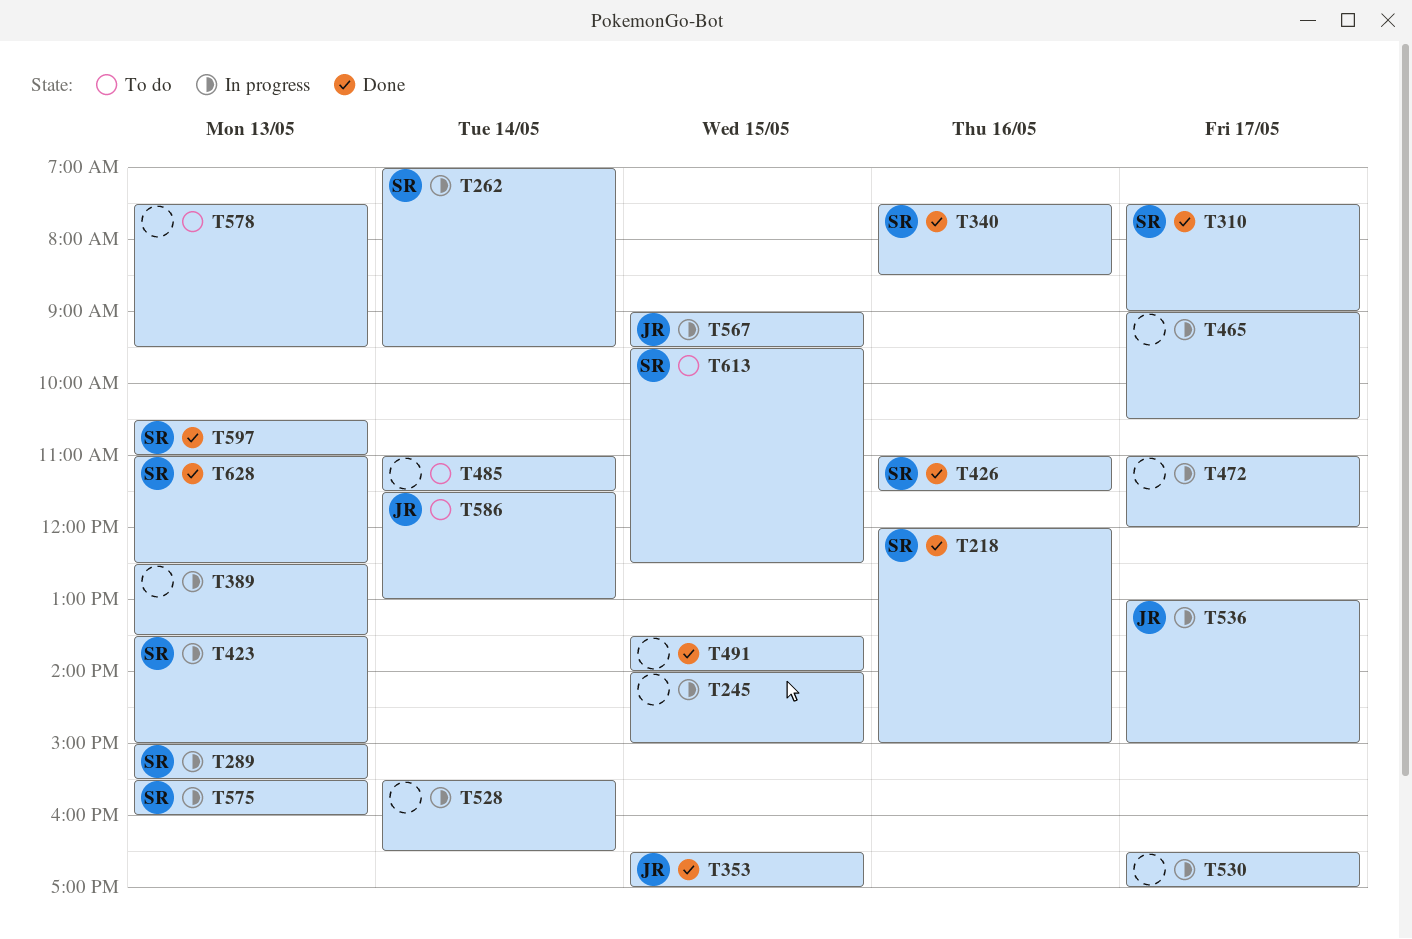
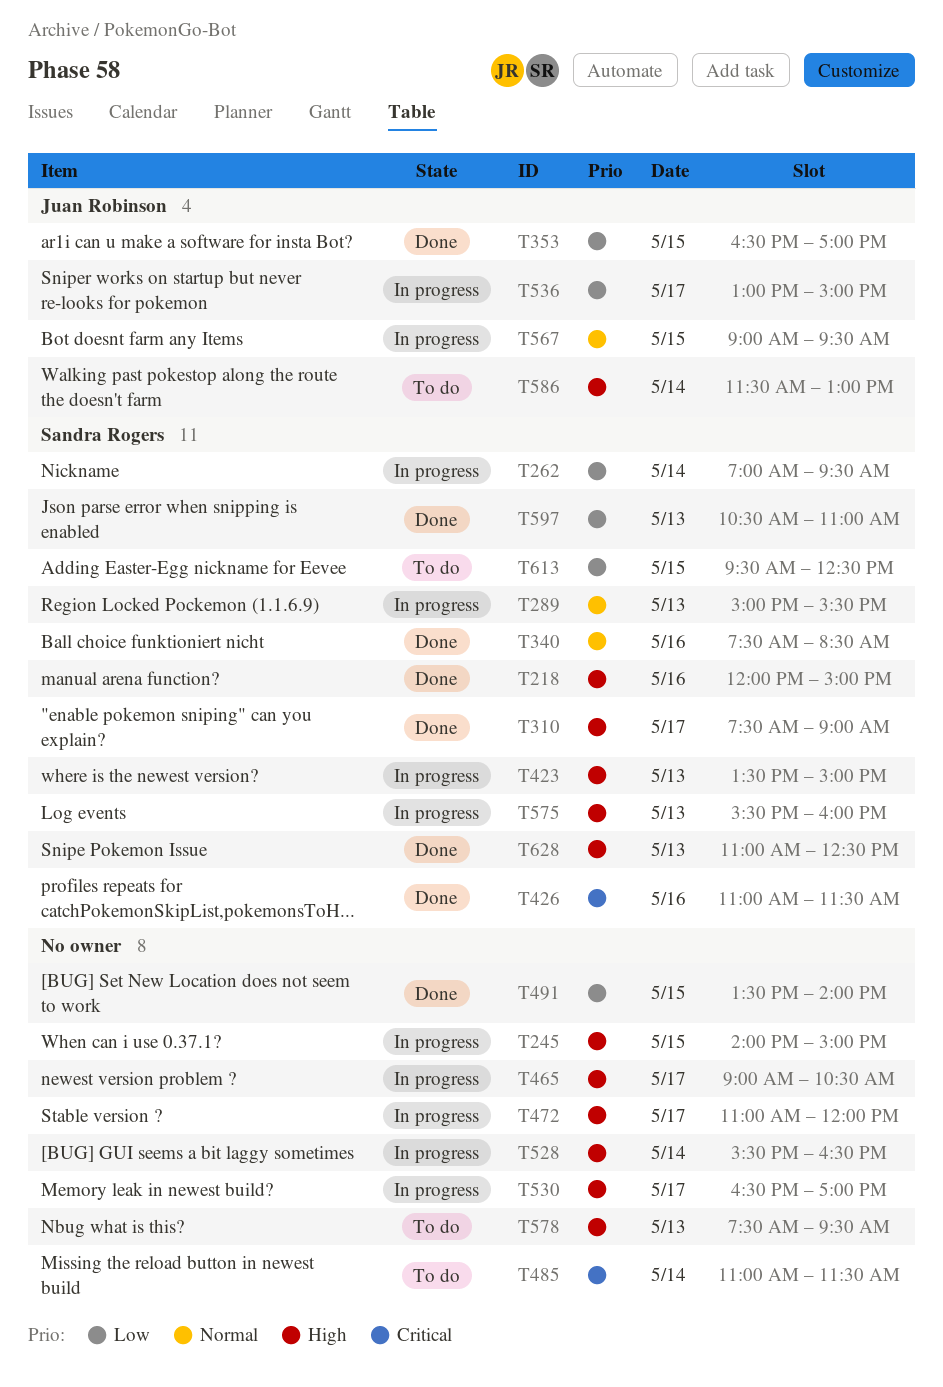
T389: present -> none

